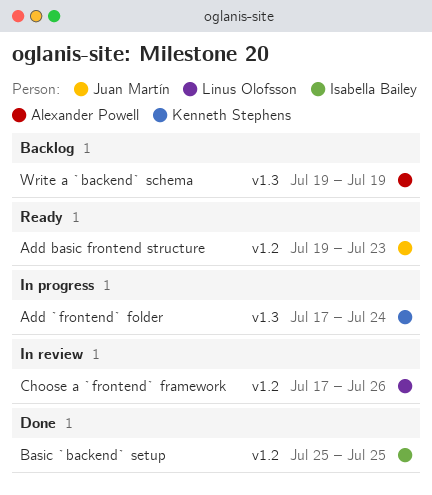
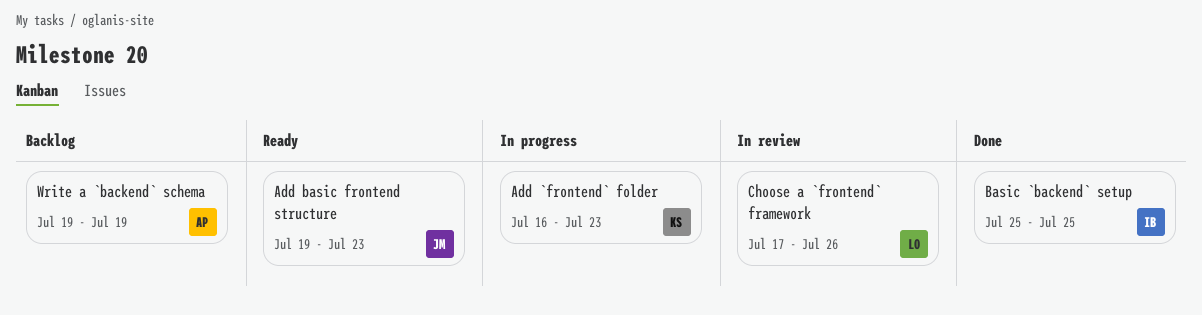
Add `frontend` folder, start: Jul 17 -> Jul 16
Add `frontend` folder, due: Jul 24 -> Jul 23

